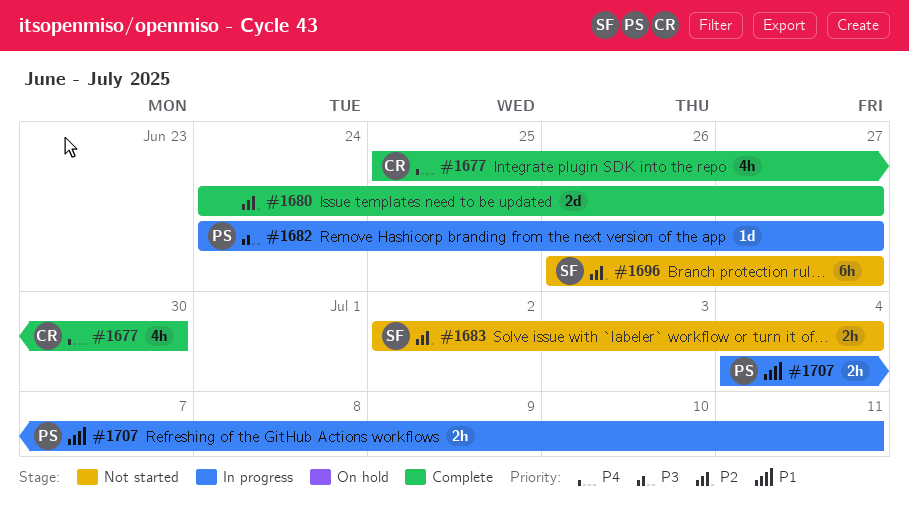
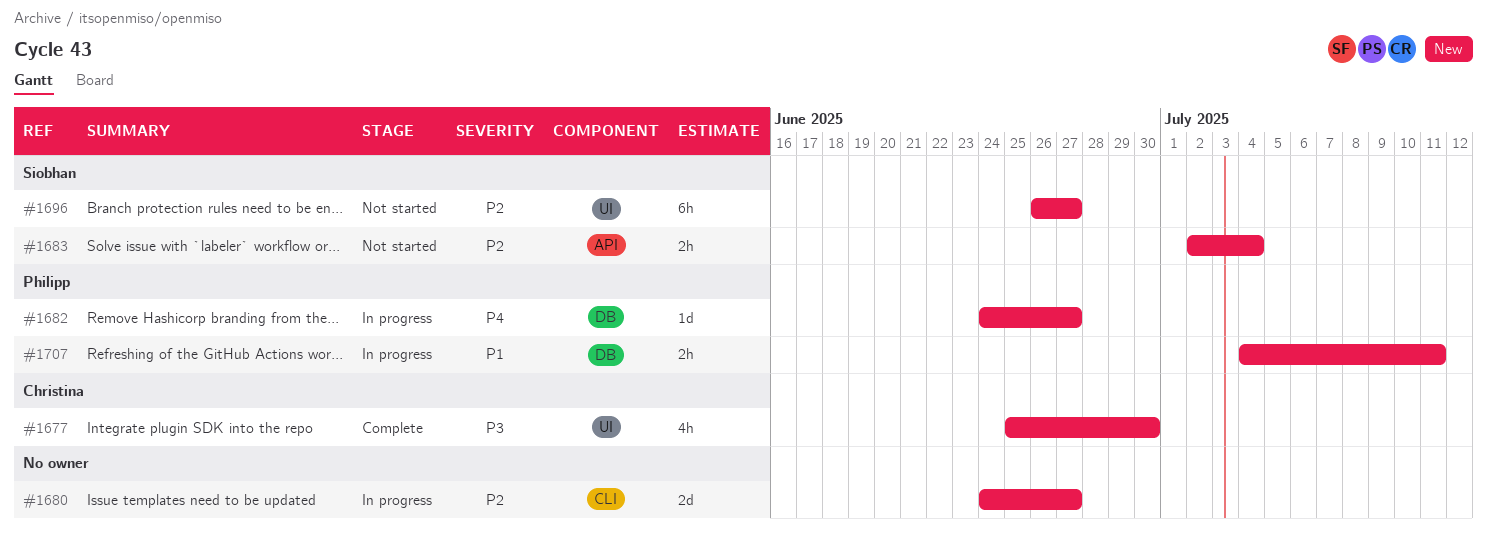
#1677, priority: P4 -> P3
#1680, status: Complete -> In progress
#1682, priority: P3 -> P4

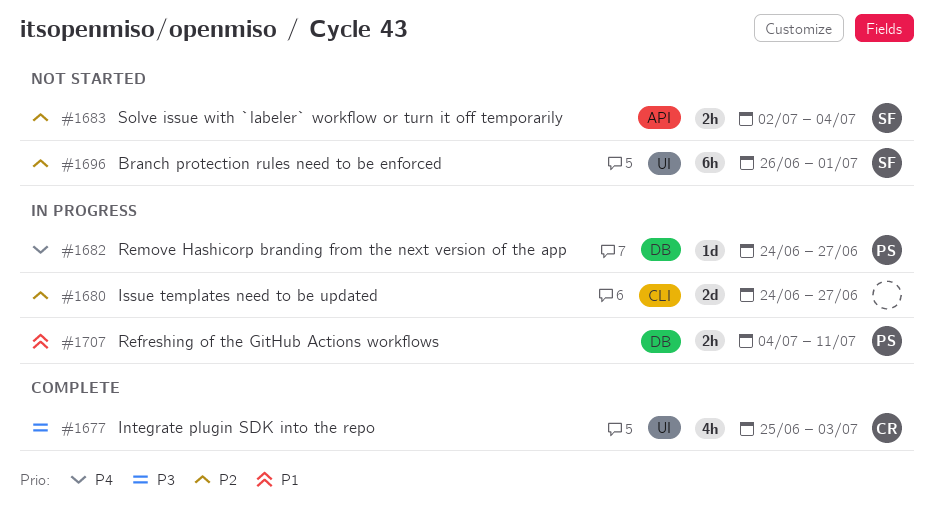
#1677, due: Jun 30 -> Jul 3
#1696, due: Jun 27 -> Jul 1

